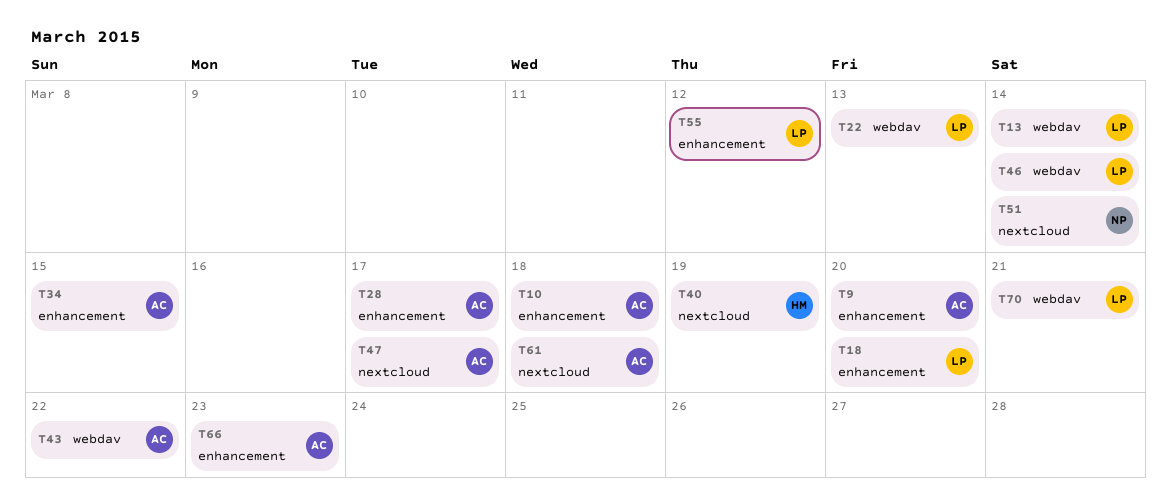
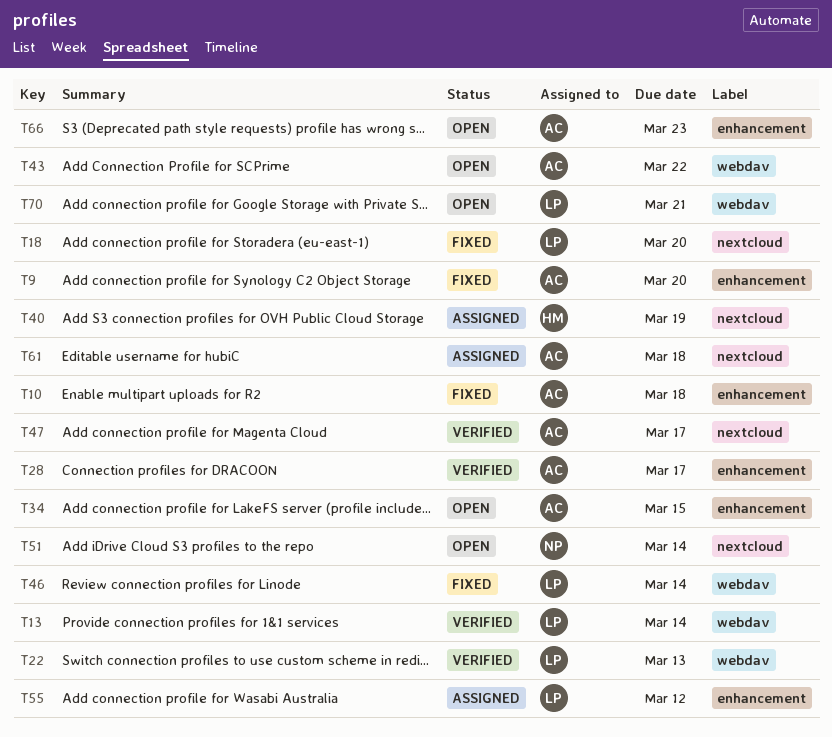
T18, label: enhancement -> nextcloud

